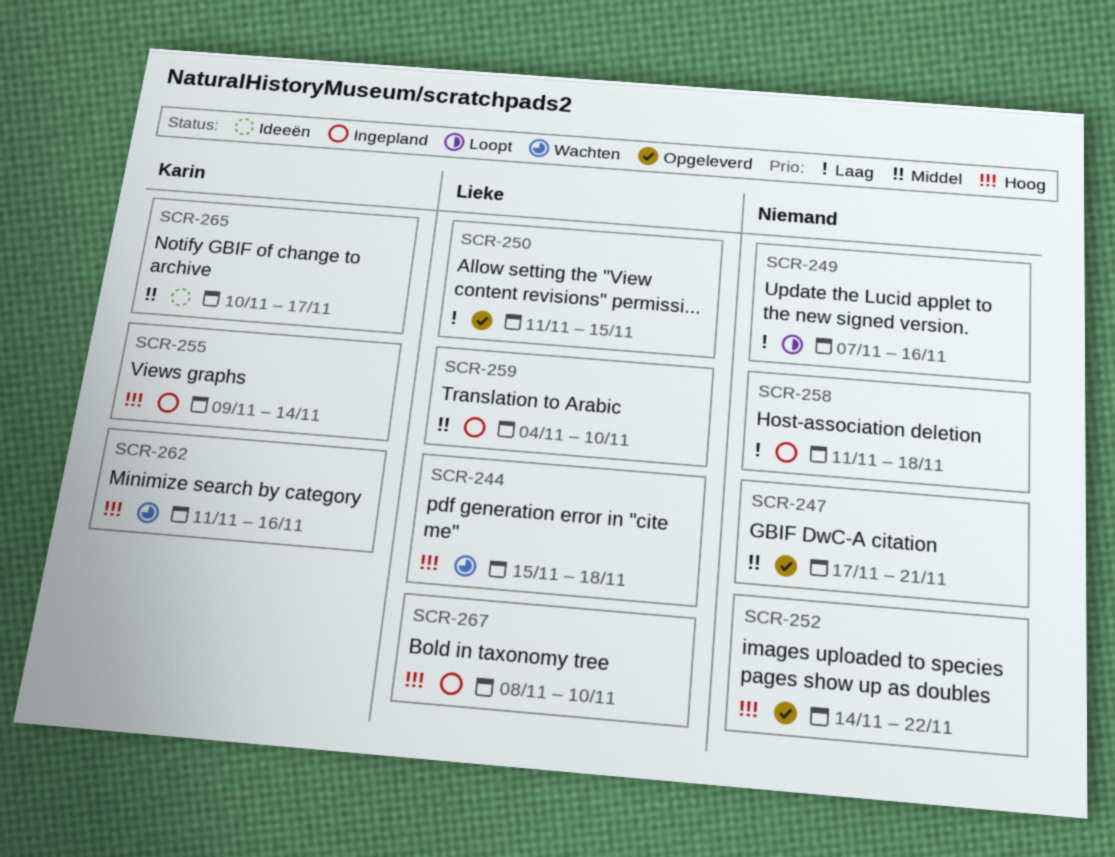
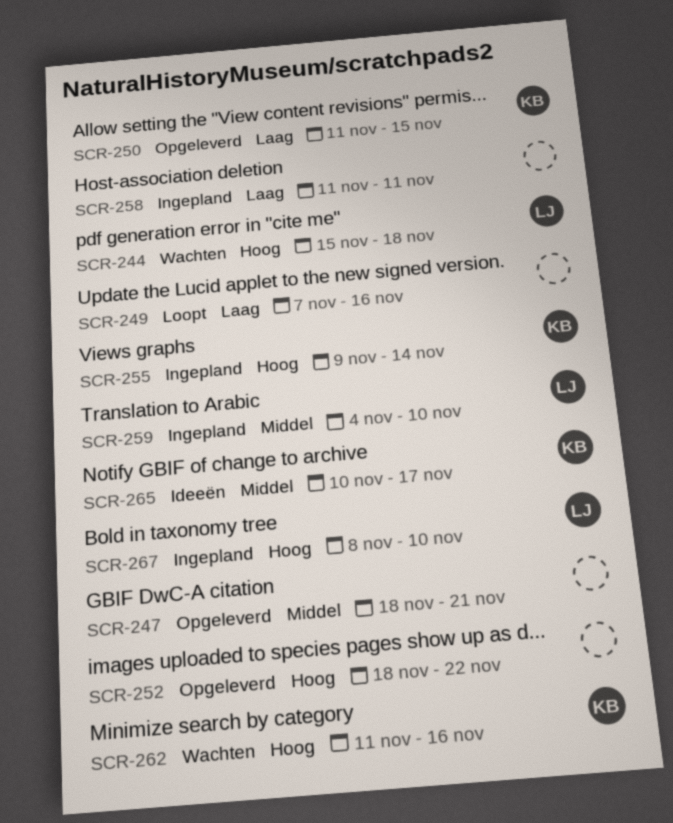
SCR-247, start: Nov 17 -> Nov 18
SCR-250, owner: Lieke -> Karin
SCR-252, start: Nov 14 -> Nov 18
SCR-258, due: Nov 18 -> Nov 11

